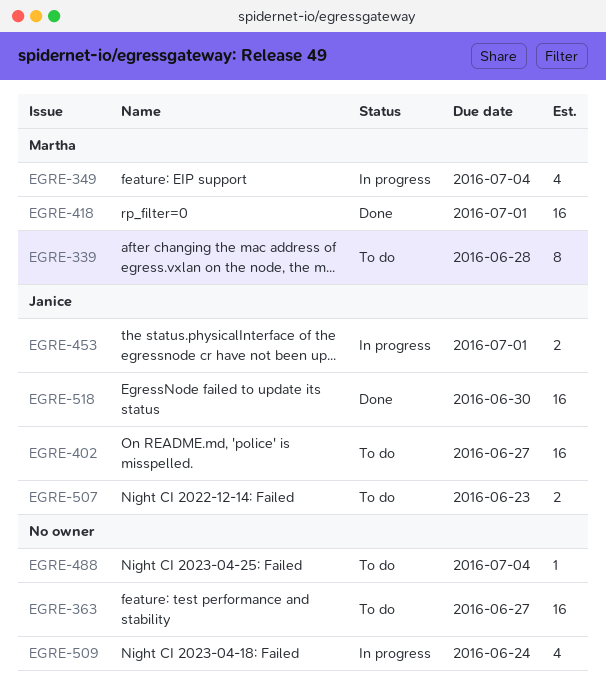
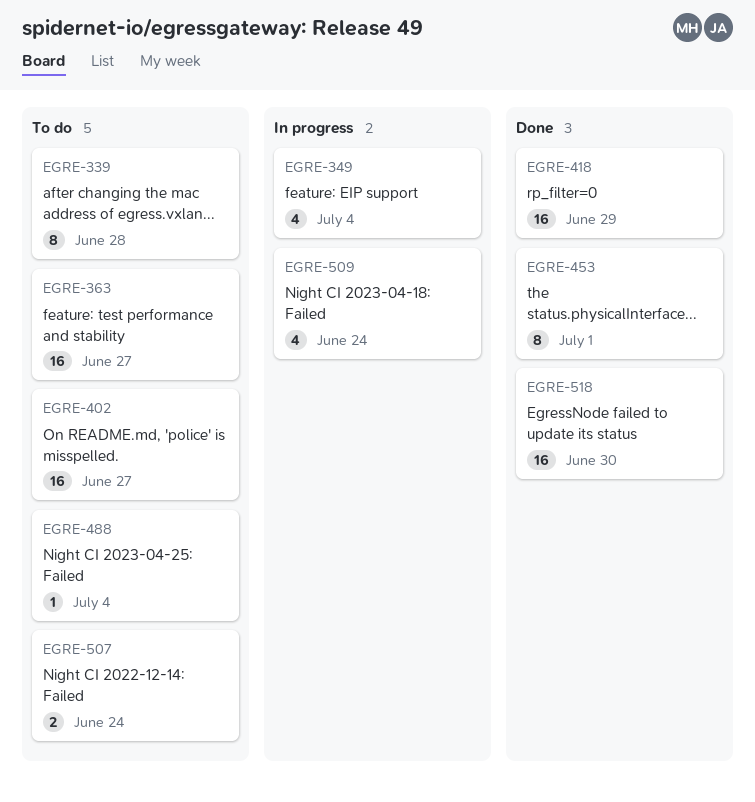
EGRE-418, due: Jul 1 -> Jun 29
EGRE-453, status: In progress -> Done
EGRE-453, estimate: 2 -> 8
EGRE-507, due: Jun 23 -> Jun 24

